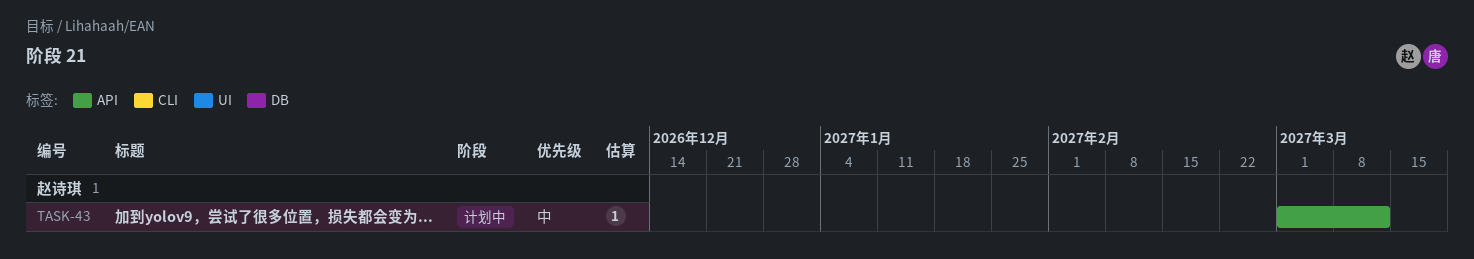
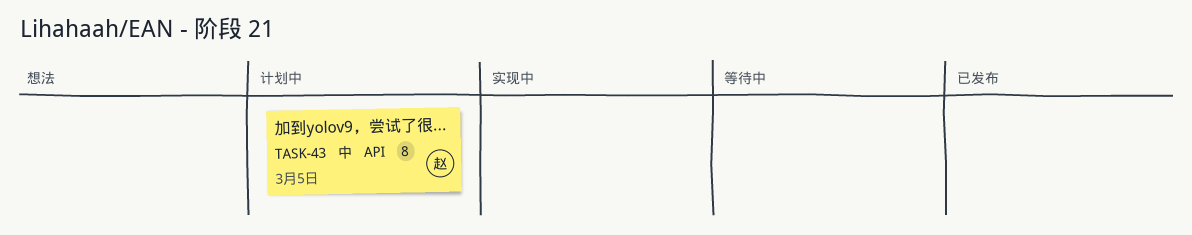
TASK-43, estimate: 1 -> 8
TASK-43, due: Mar 12 -> Mar 5

